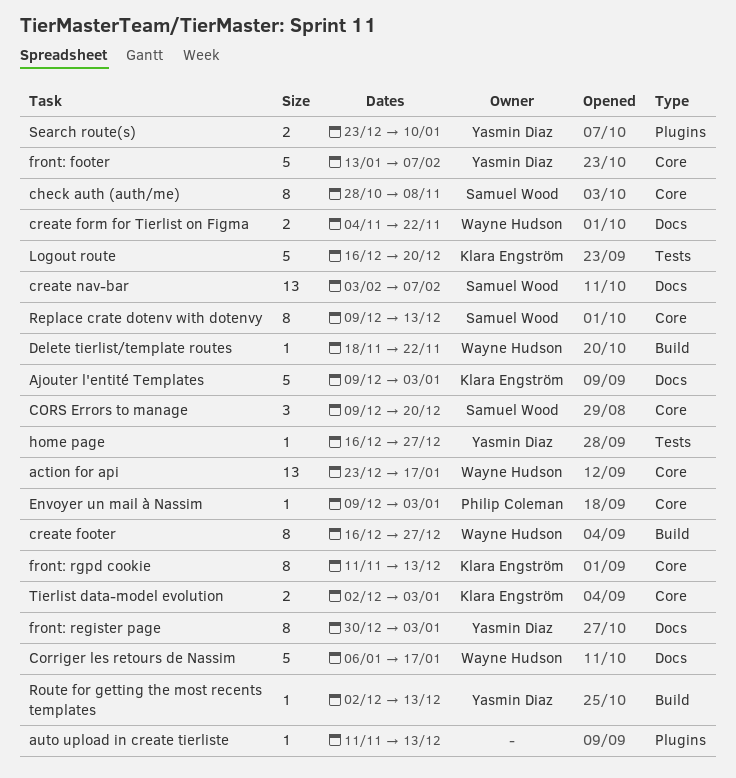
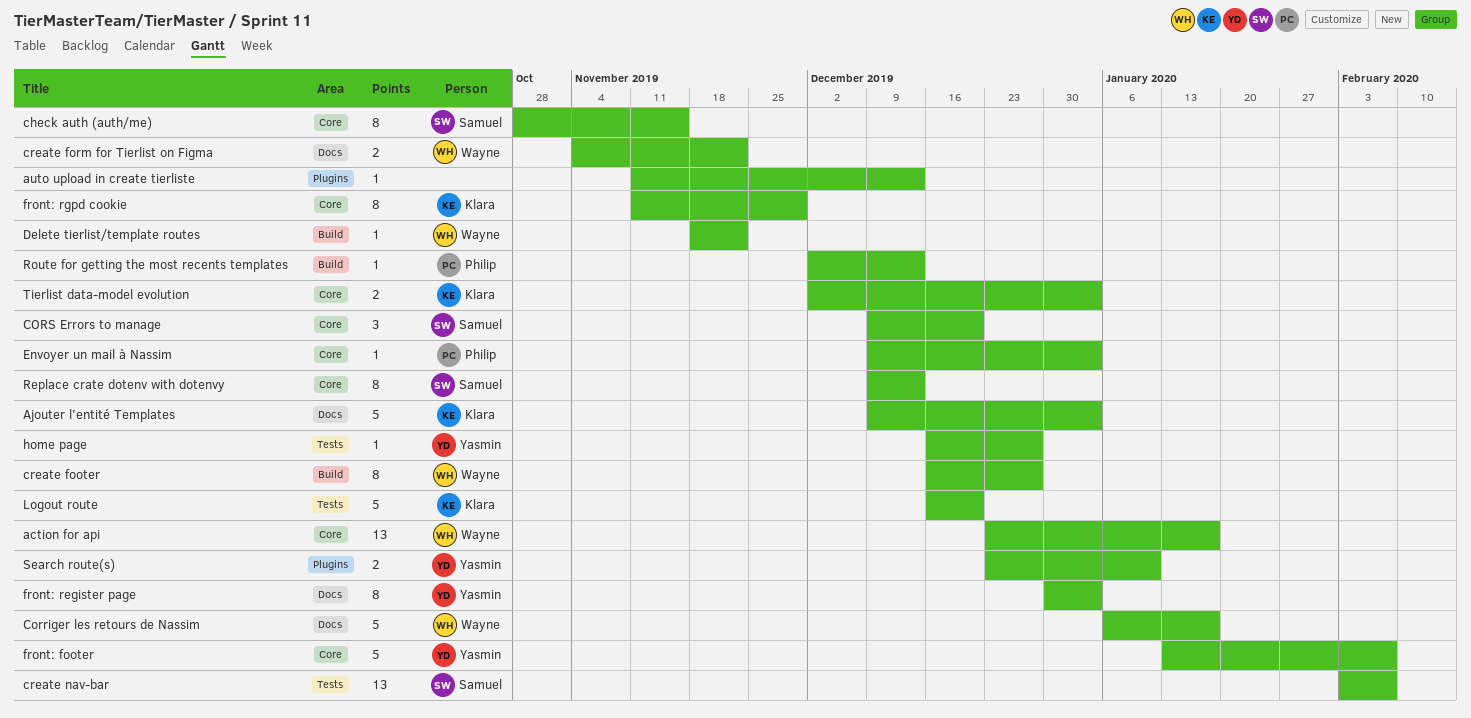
check auth (auth/me), due: Nov 8 -> Nov 15
create nav-bar, label: Docs -> Tests
front: rgpd cookie, due: Dec 13 -> Nov 29
Route for getting the most recents templates, owner: Yasmin Diaz -> Philip Coleman

